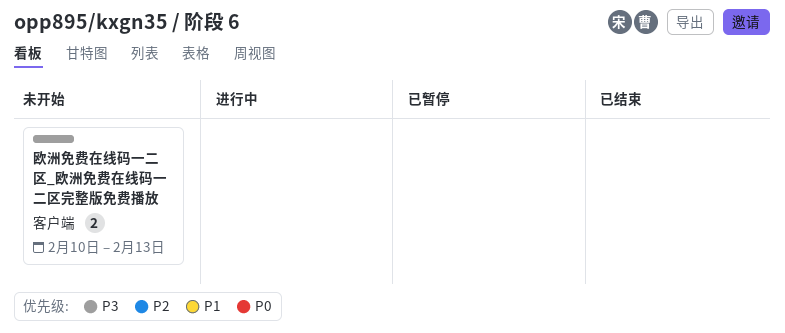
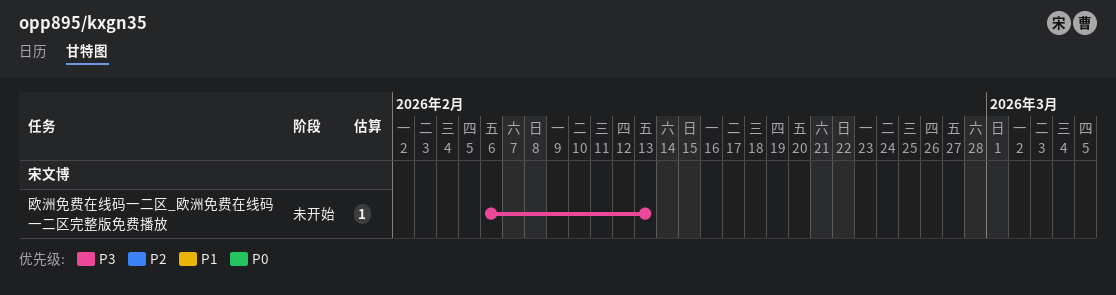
欧洲免费在线码一二区_欧洲免费在线码一二区完整版免费播放, estimate: 2 -> 1
欧洲免费在线码一二区_欧洲免费在线码一二区完整版免费播放, start: Feb 10 -> Feb 6

